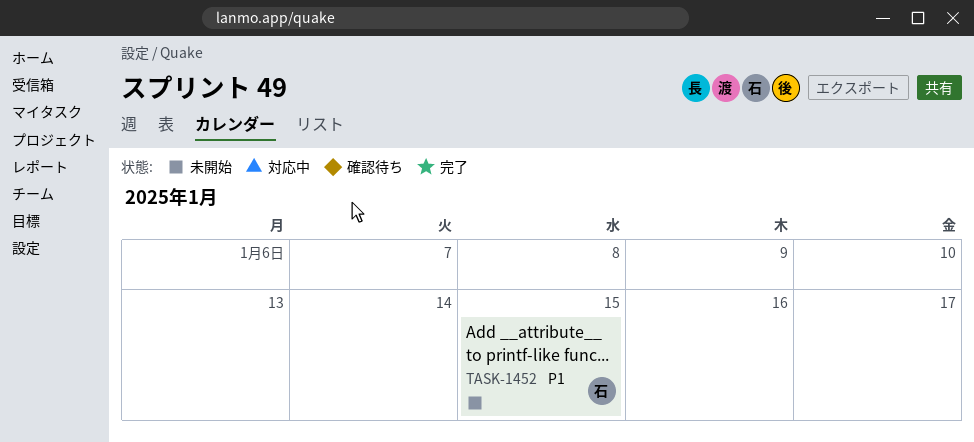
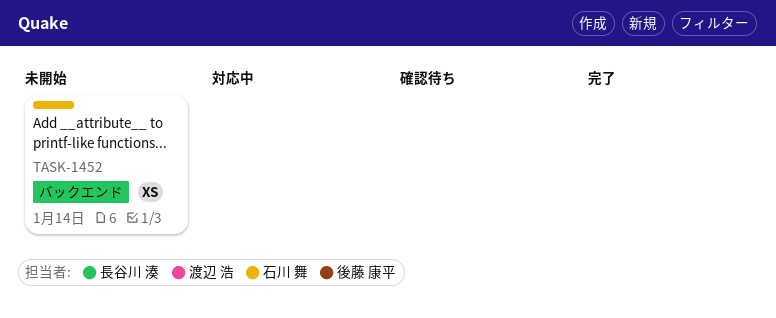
TASK-1452, due: Jan 15 -> Jan 14

